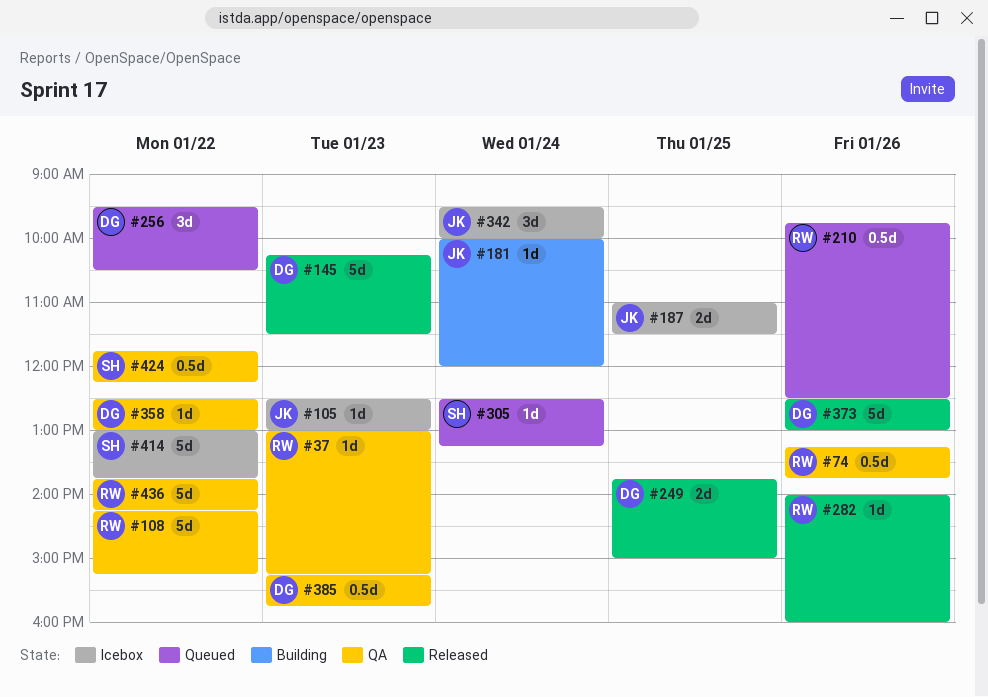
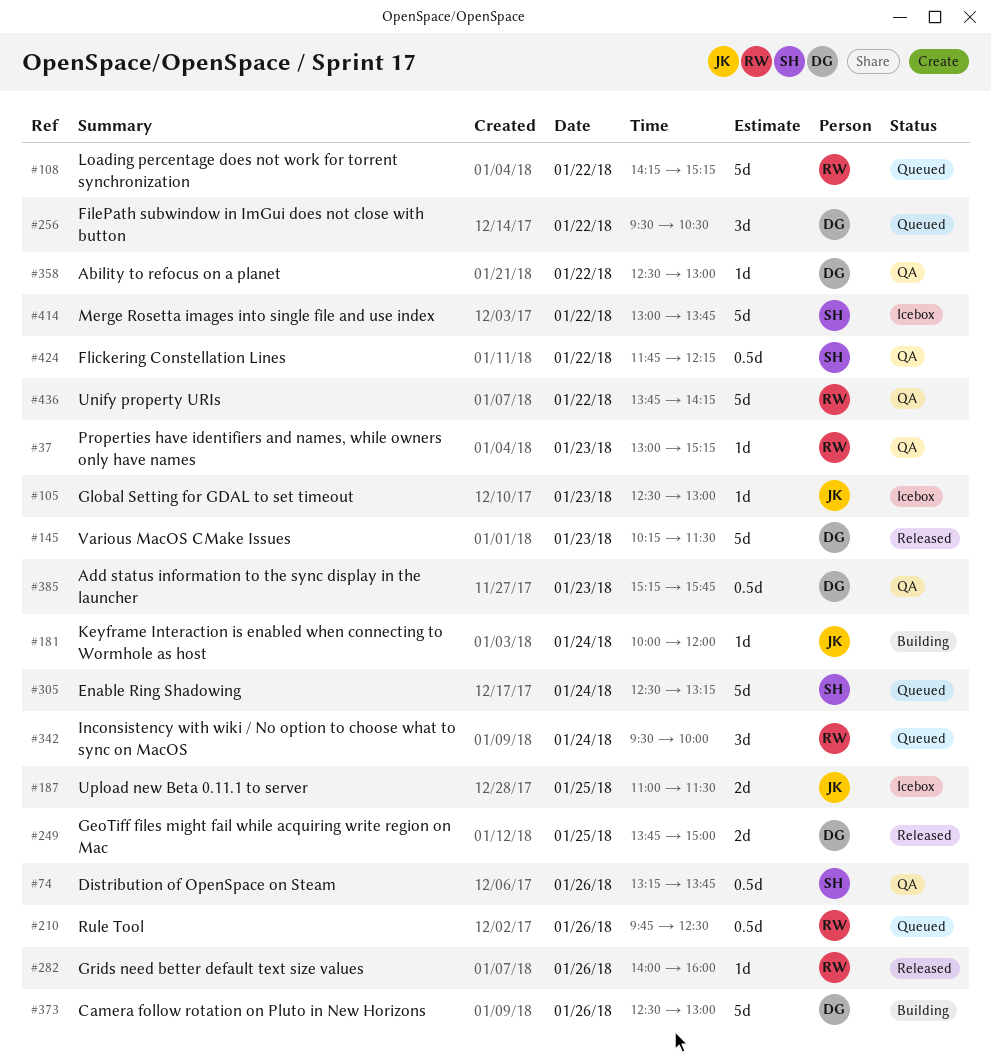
#74, owner: RW -> SH
#108, status: QA -> Queued
#305, estimate: 1d -> 5d
#342, status: Icebox -> Queued
#342, owner: JK -> RW
#373, status: Released -> Building

